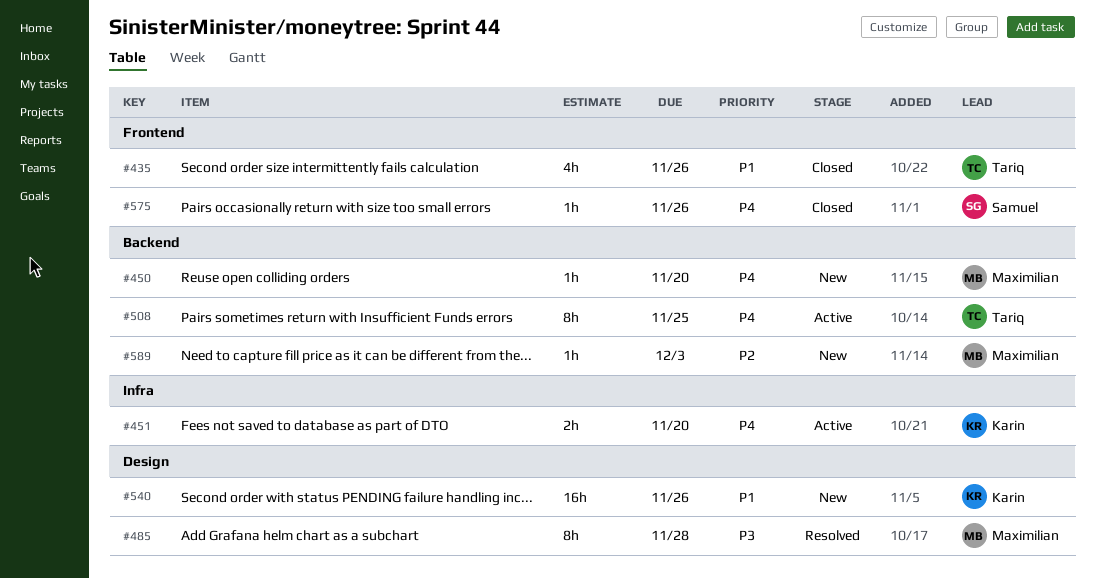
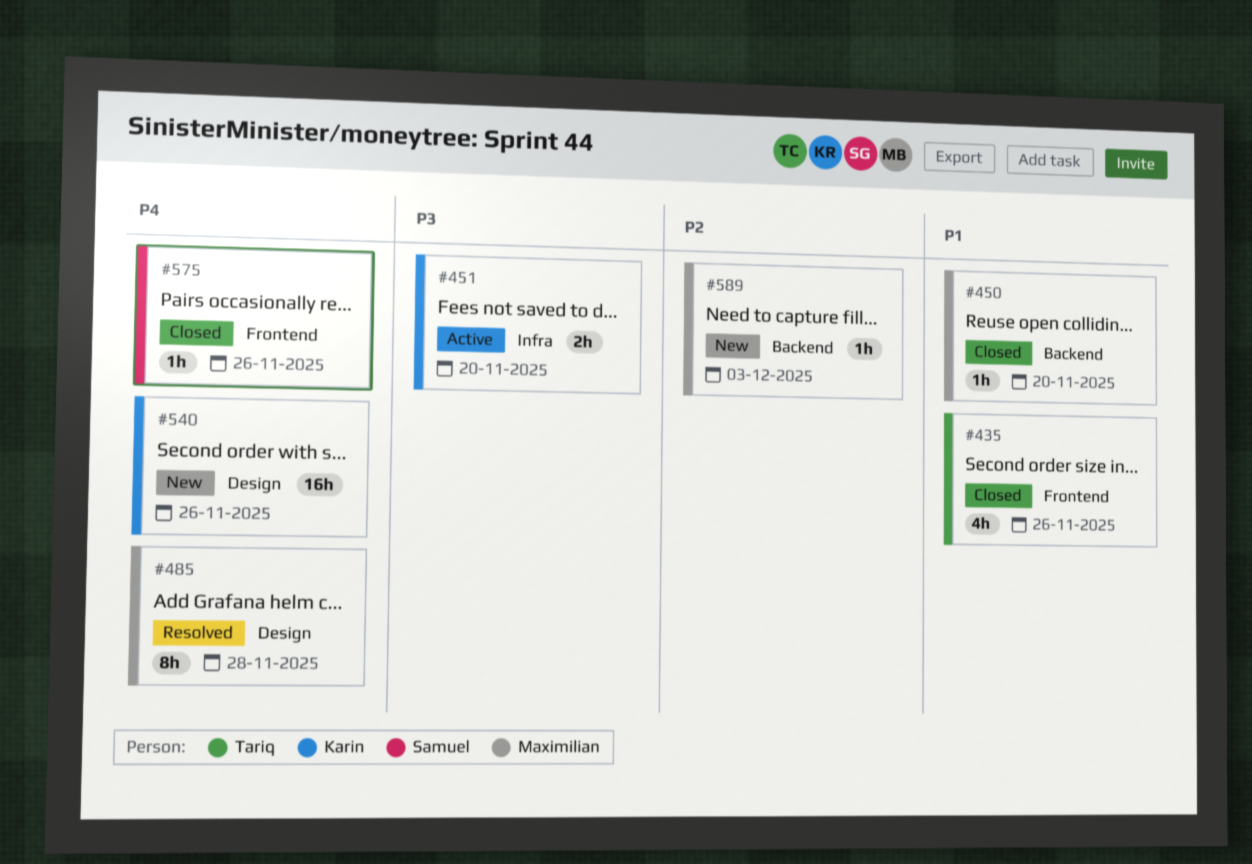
#450, status: New -> Closed
#450, priority: P4 -> P1
#451, priority: P4 -> P3
#485, priority: P3 -> P4
#508: present -> none
#540, priority: P1 -> P4

